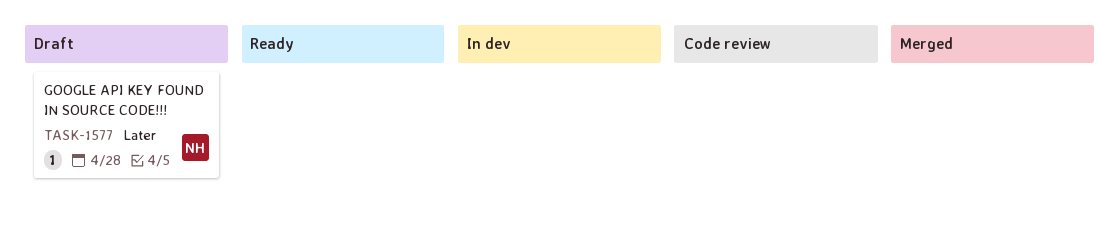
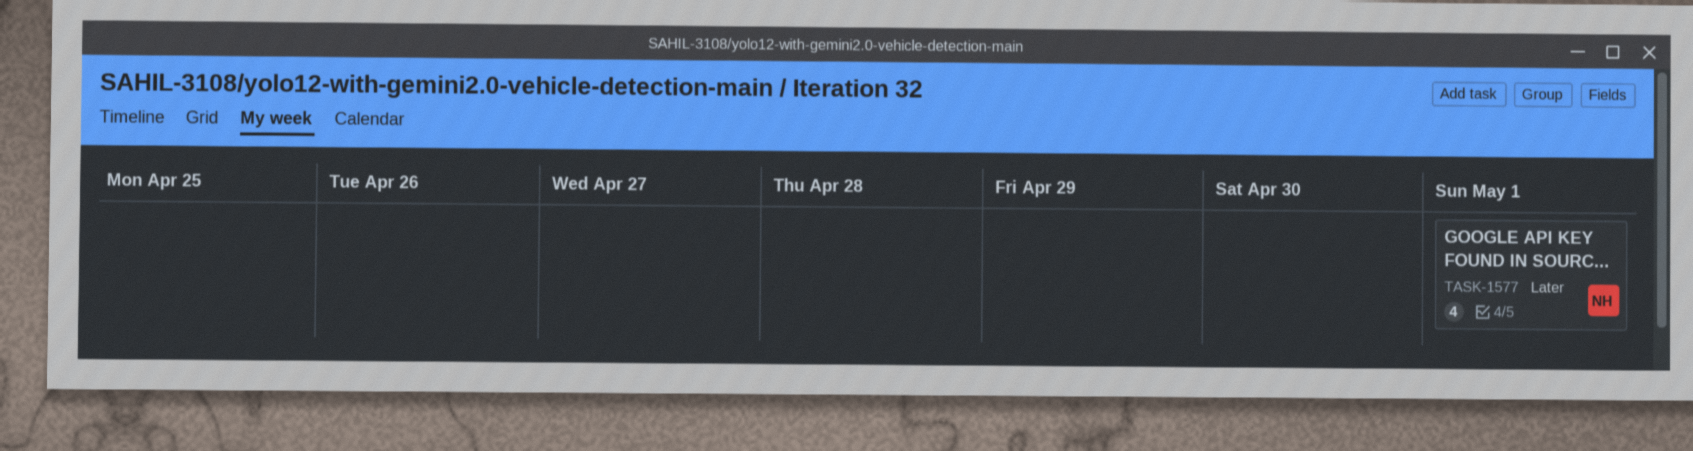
TASK-1577, estimate: 1 -> 4
TASK-1577, due: Apr 28 -> May 1

